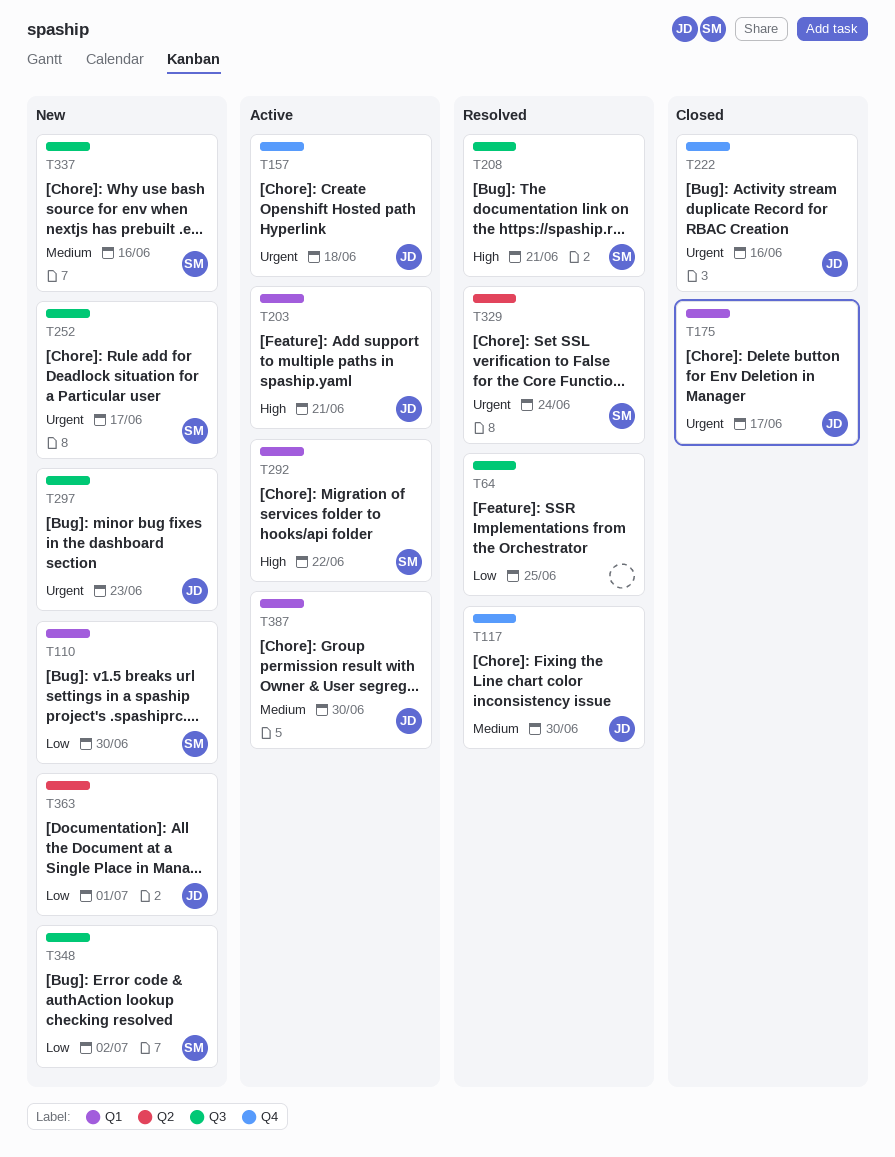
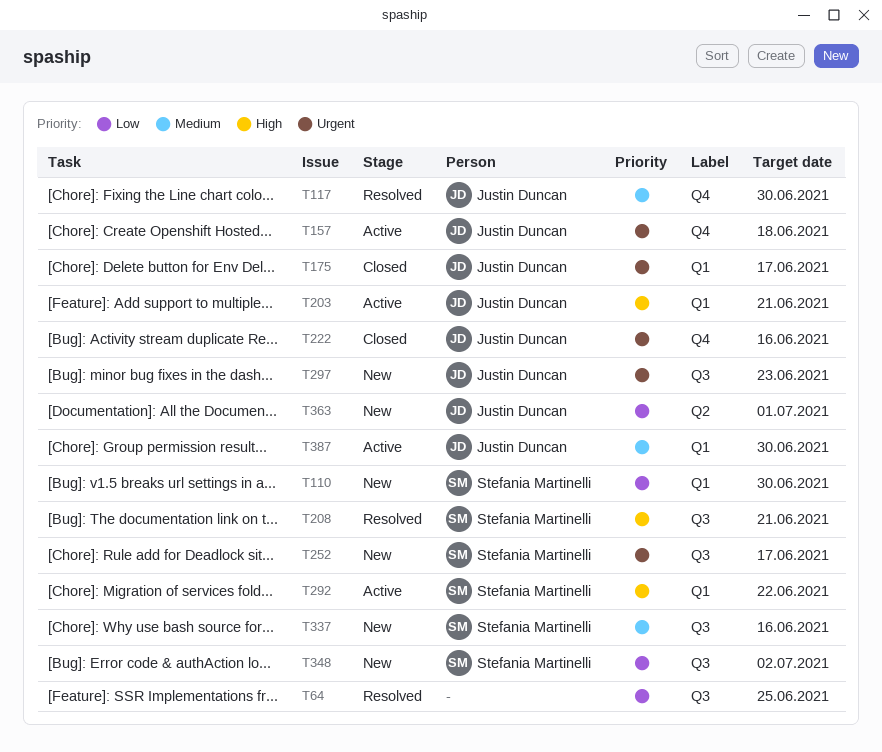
T329: present -> none

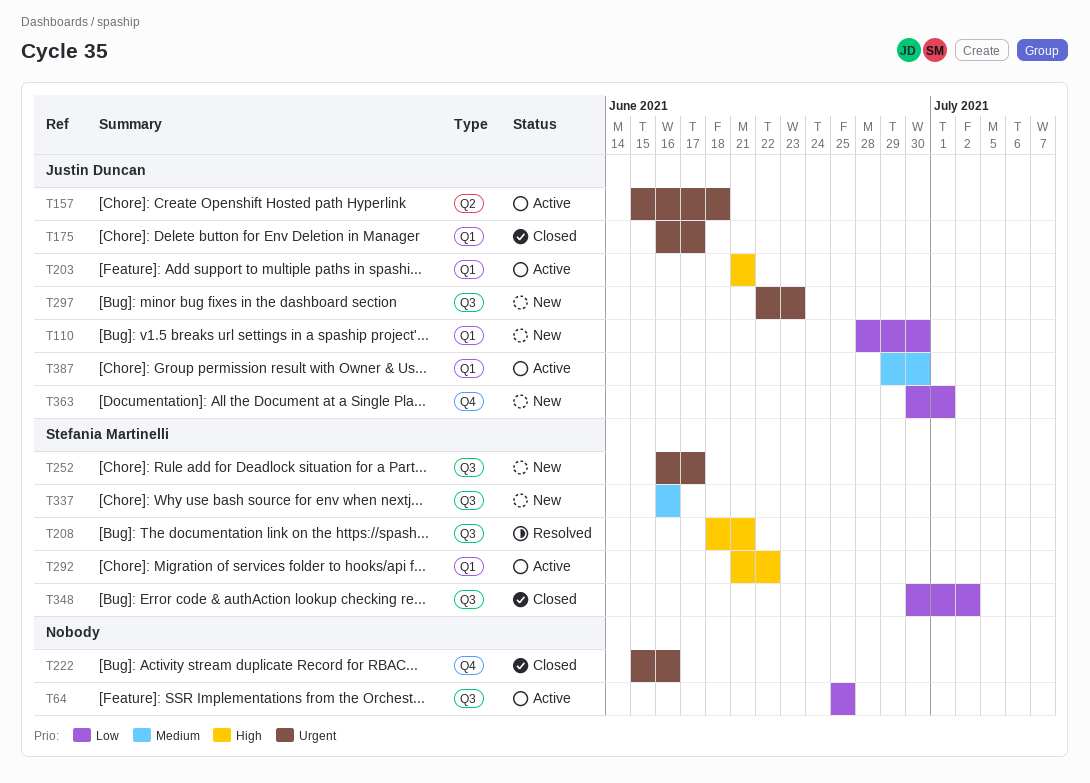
T64, status: Resolved -> Active
T110, owner: Stefania Martinelli -> Justin Duncan
T117: present -> none
T157, label: Q4 -> Q2
T222, owner: Justin Duncan -> none
T348, status: New -> Closed
T363, label: Q2 -> Q4

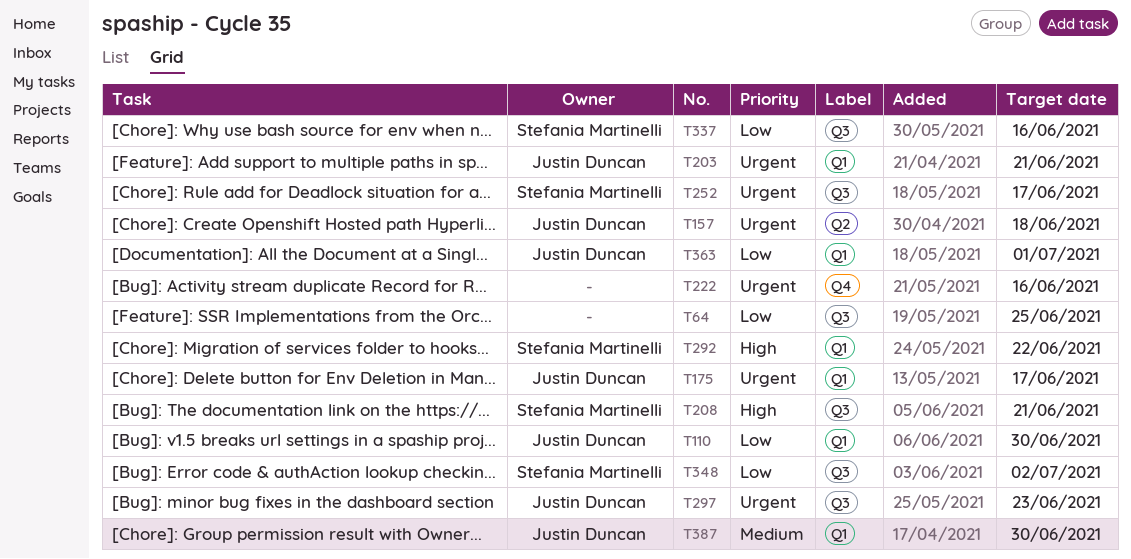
T203, priority: High -> Urgent
T337, priority: Medium -> Low
T363, label: Q4 -> Q1

